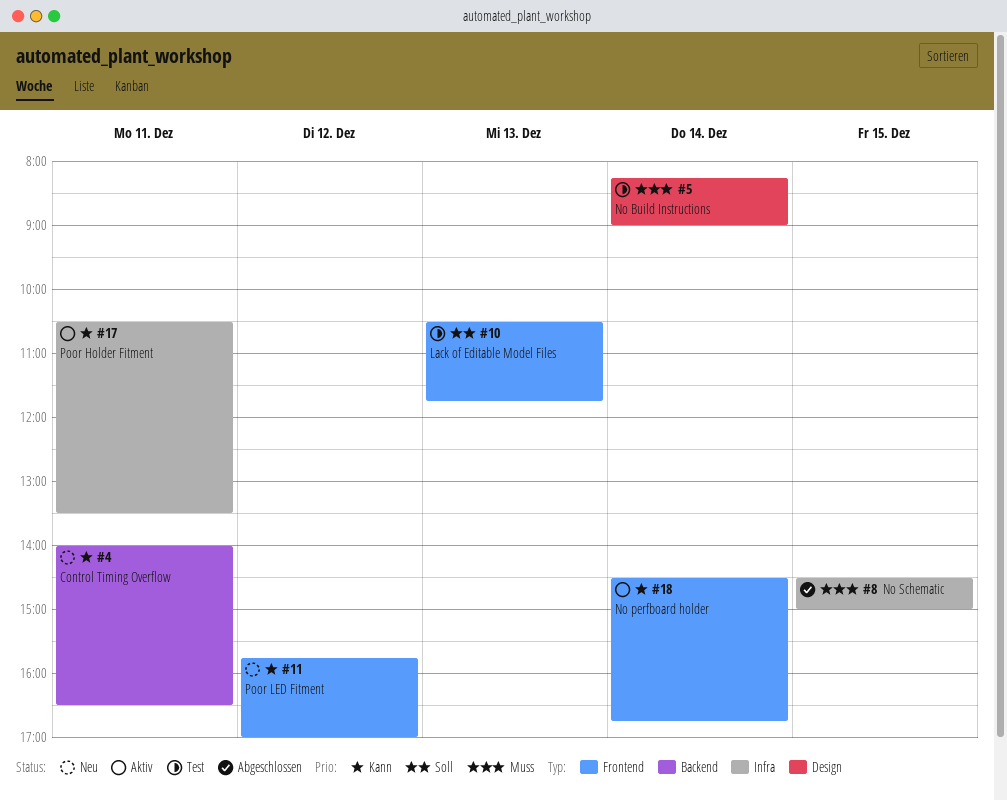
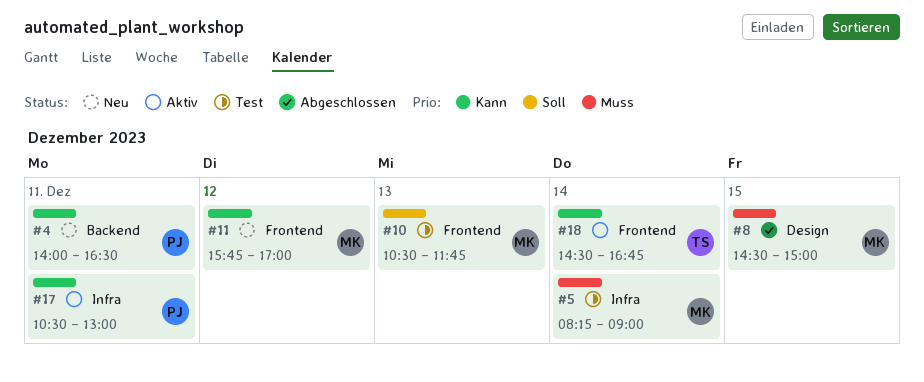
#5, label: Design -> Infra
#8, label: Infra -> Design
#17, ends: 13:30 -> 13:00

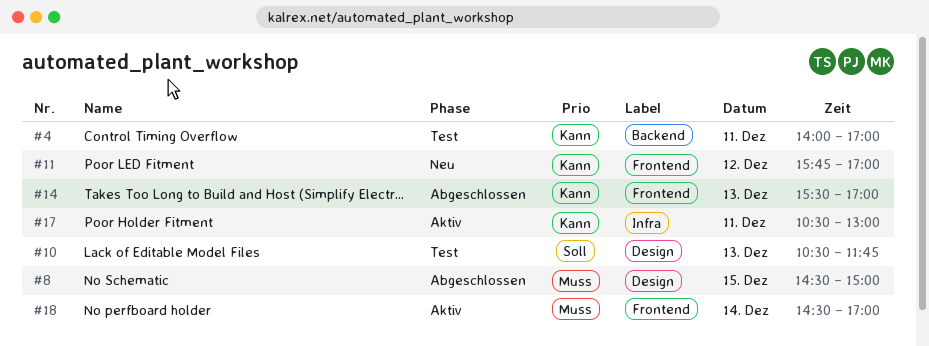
#4, status: Neu -> Test
#4, ends: 16:30 -> 17:00
#5: present -> none
#10, label: Frontend -> Design
#14: none -> present
#18, priority: Kann -> Muss
#18, ends: 16:45 -> 17:00

